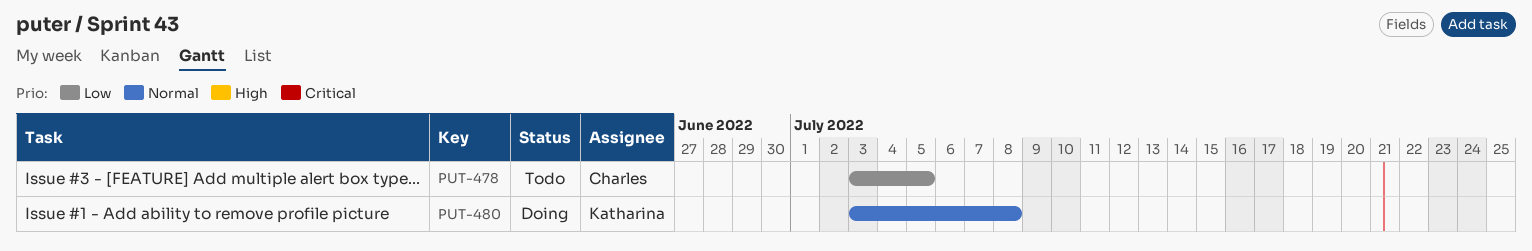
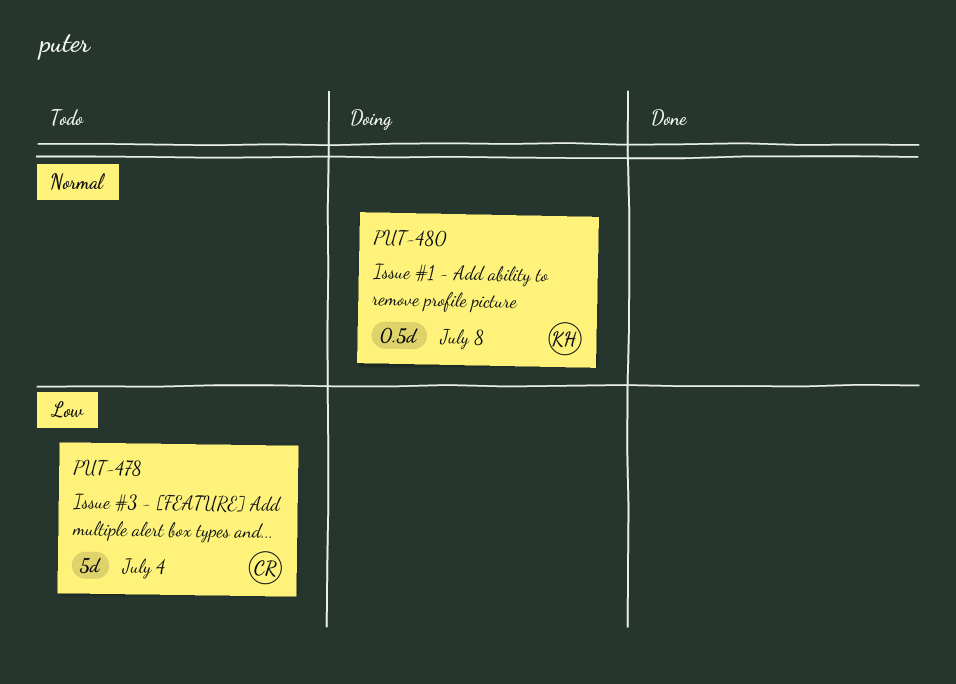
PUT-478, due: Jul 5 -> Jul 4

